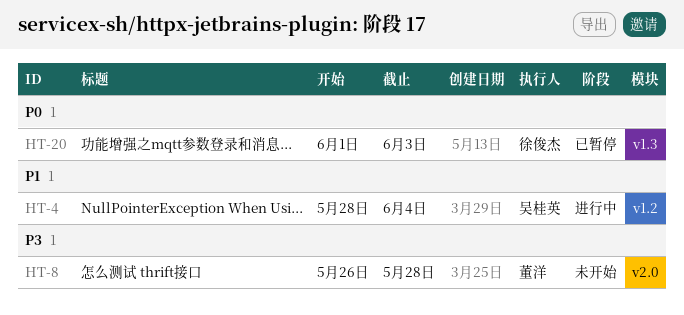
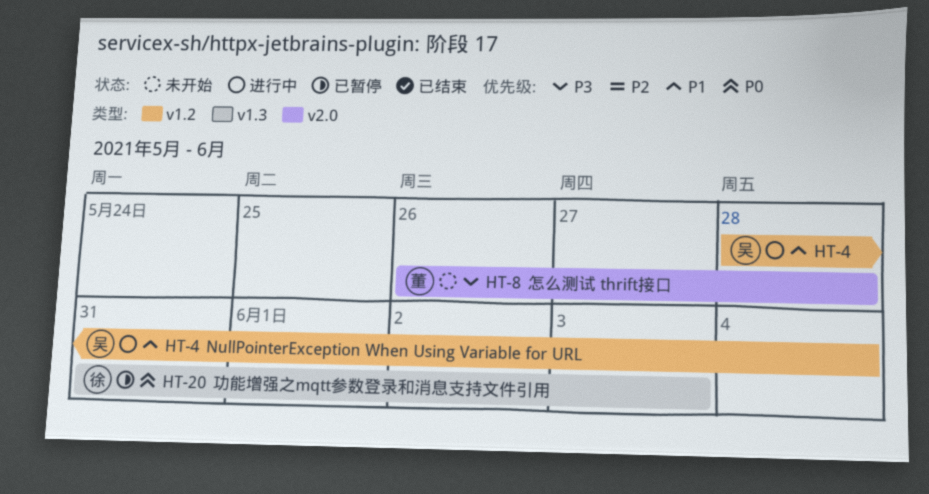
HT-20, start: Jun 1 -> May 31

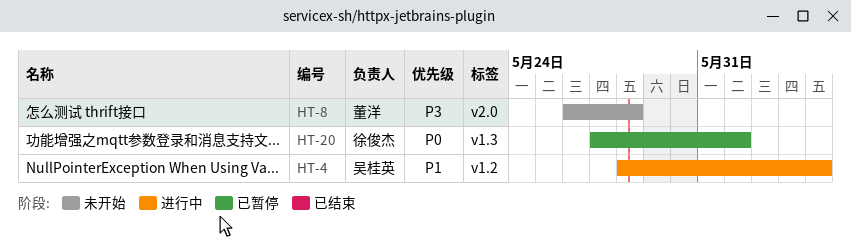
HT-20, start: May 31 -> May 27
HT-20, due: Jun 3 -> Jun 1

